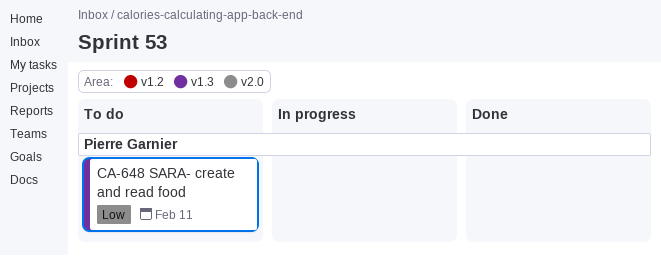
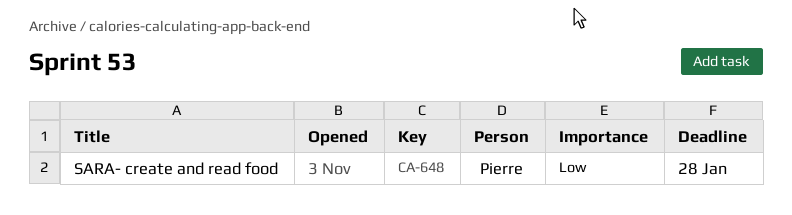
CA-648, due: Feb 11 -> Jan 28

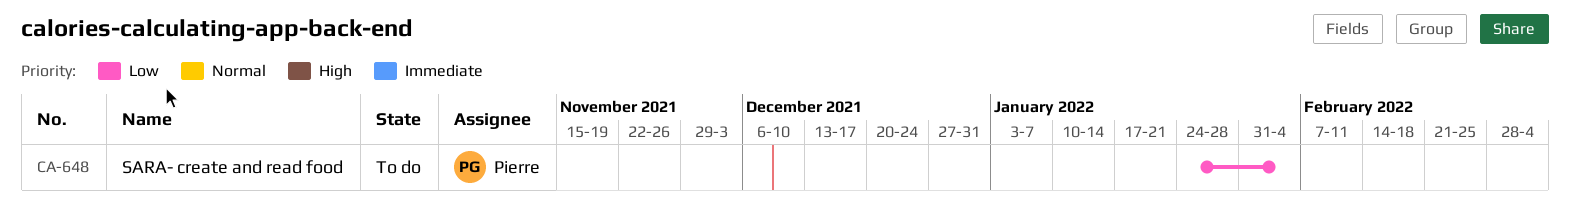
CA-648, due: Jan 28 -> Feb 4

